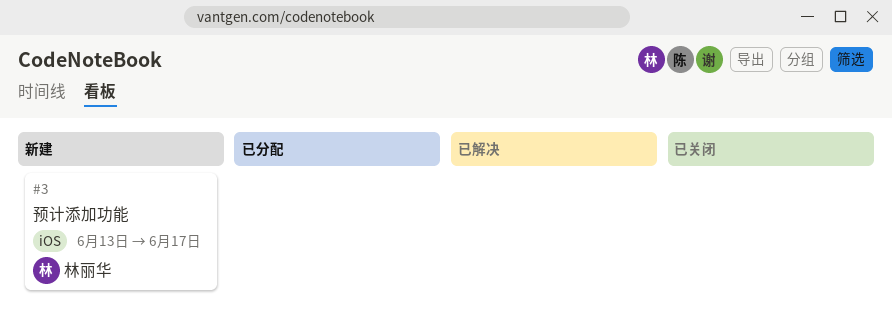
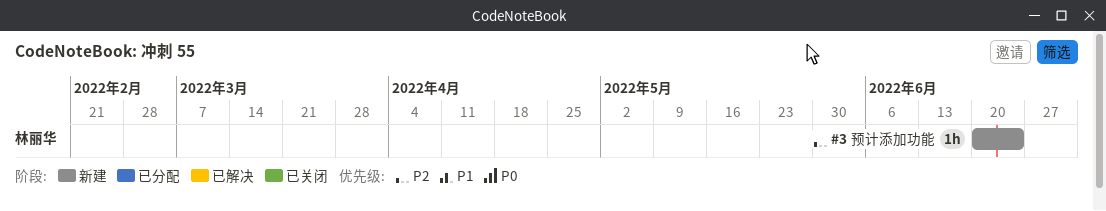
#3, start: Jun 13 -> Jun 20
#3, due: Jun 17 -> Jun 24

